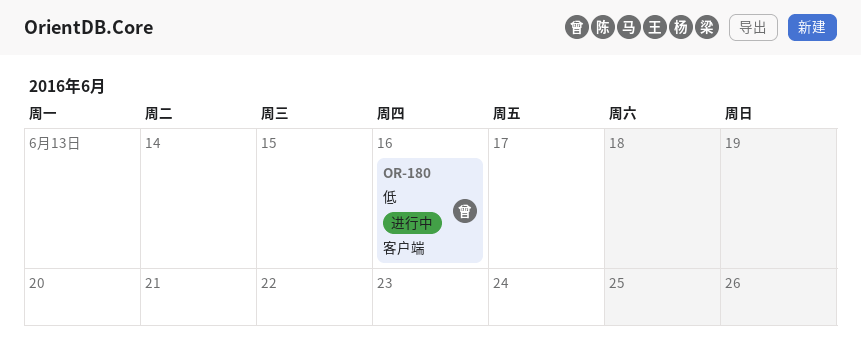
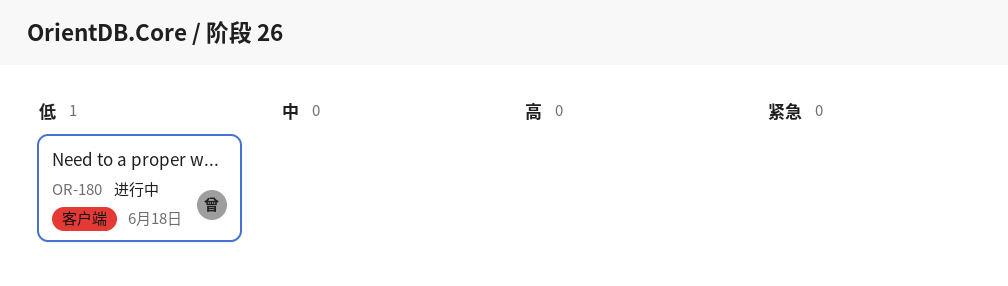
OR-180, due: Jun 16 -> Jun 18

